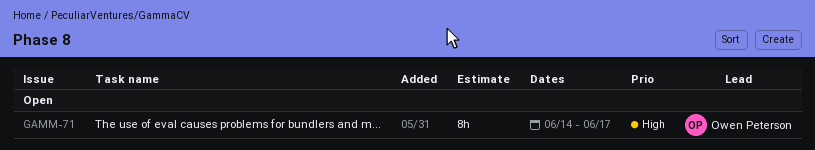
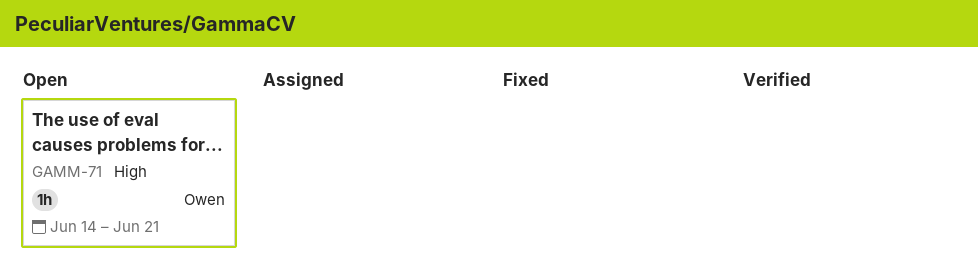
GAMM-71, estimate: 8h -> 1h
GAMM-71, due: Jun 17 -> Jun 21

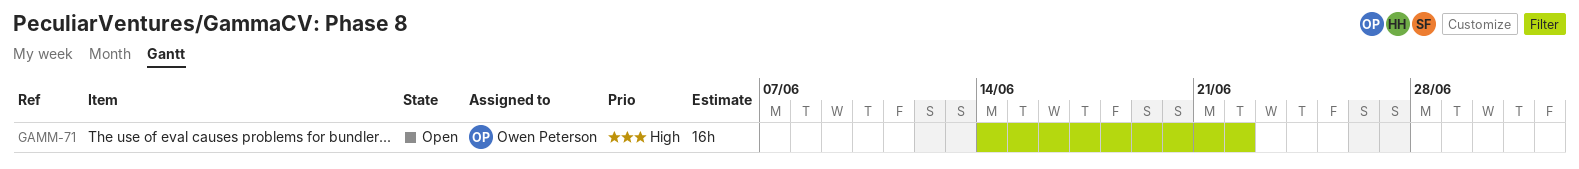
GAMM-71, estimate: 1h -> 16h
GAMM-71, due: Jun 21 -> Jun 22

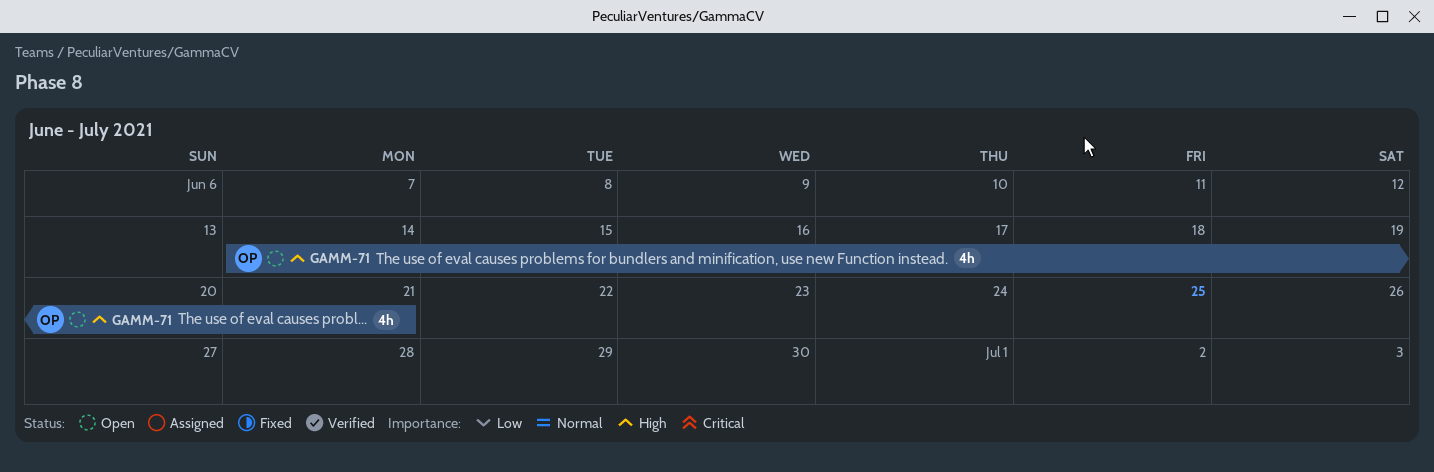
GAMM-71, estimate: 16h -> 4h
GAMM-71, due: Jun 22 -> Jun 21

